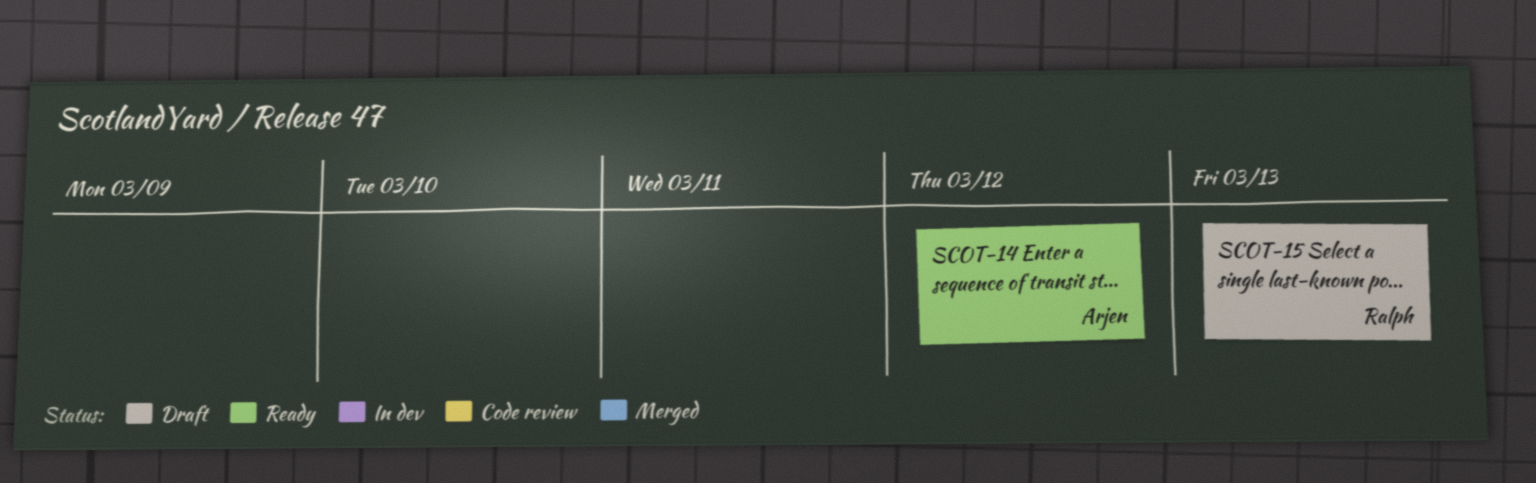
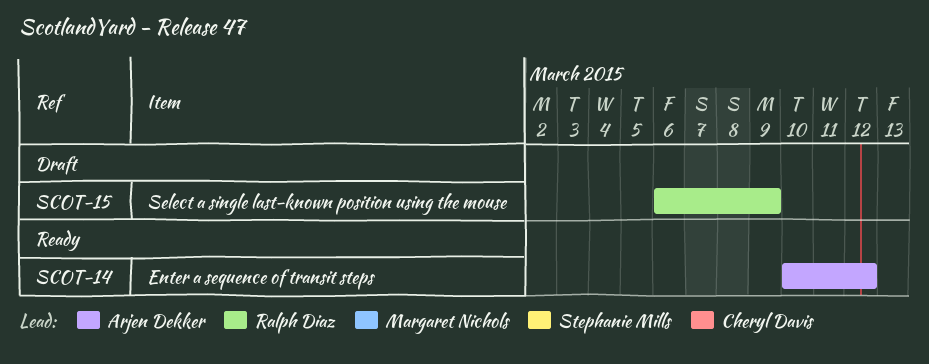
SCOT-15, due: Mar 13 -> Mar 9

